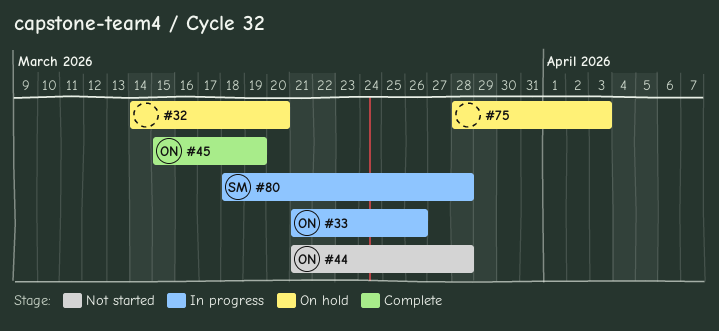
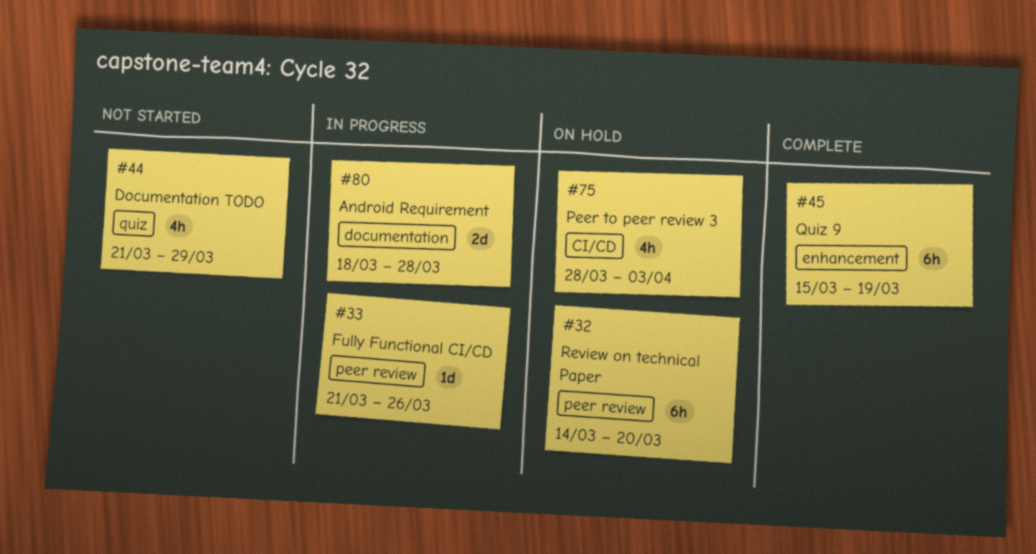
#44, due: Mar 28 -> Mar 29

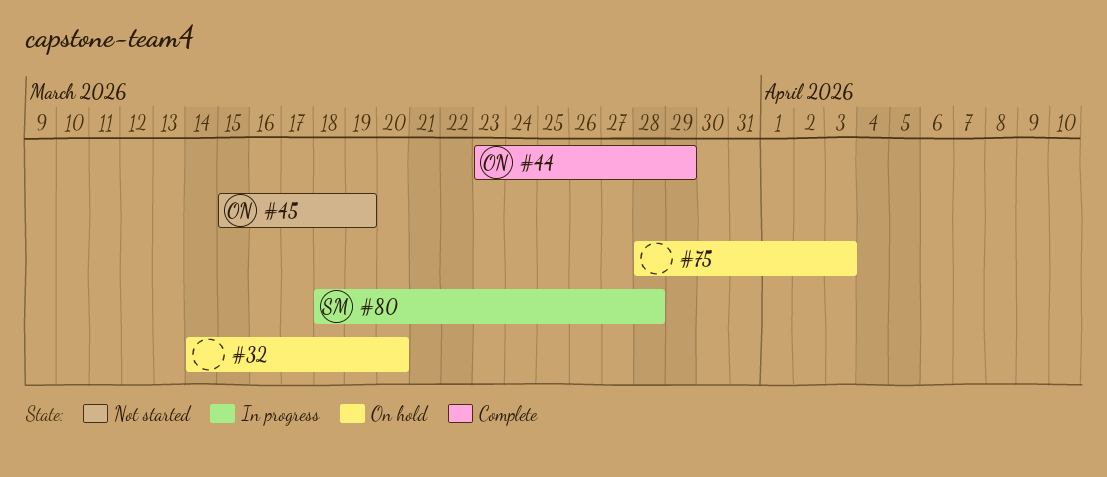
#33: present -> none
#44, status: Not started -> Complete
#44, start: Mar 21 -> Mar 23
#45, status: Complete -> Not started

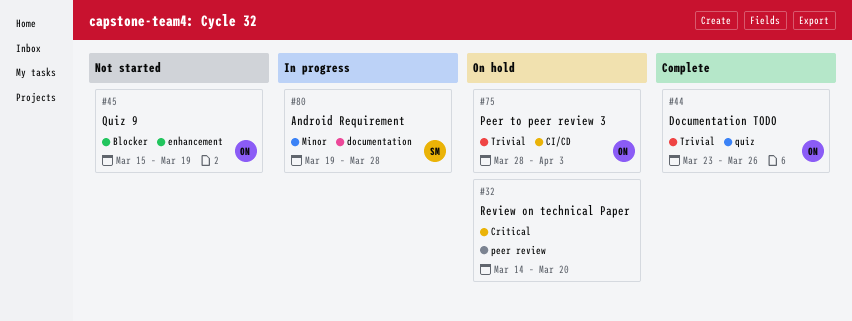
#44, due: Mar 29 -> Mar 26
#75, owner: none -> ON
#80, start: Mar 18 -> Mar 19

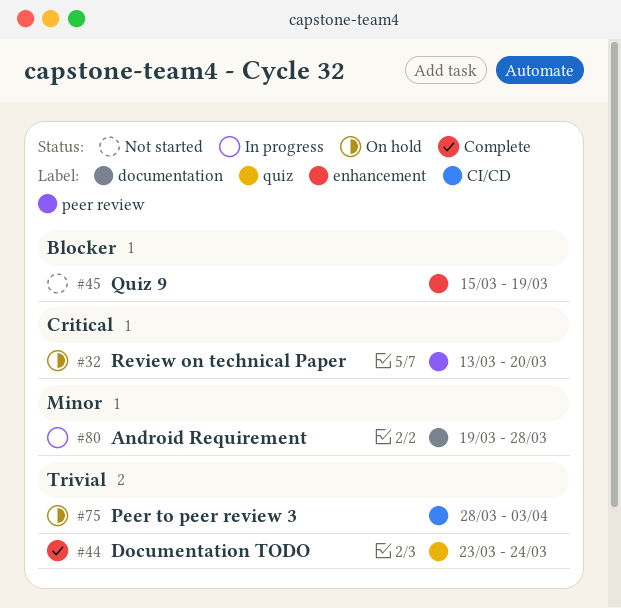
#32, start: Mar 14 -> Mar 13
#44, due: Mar 26 -> Mar 24

